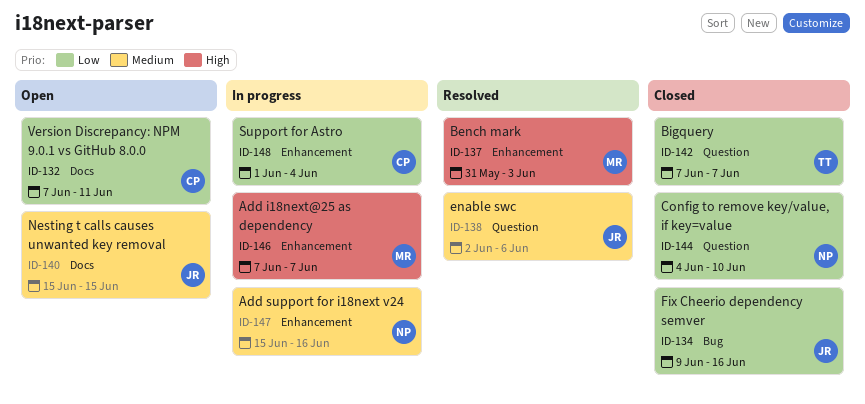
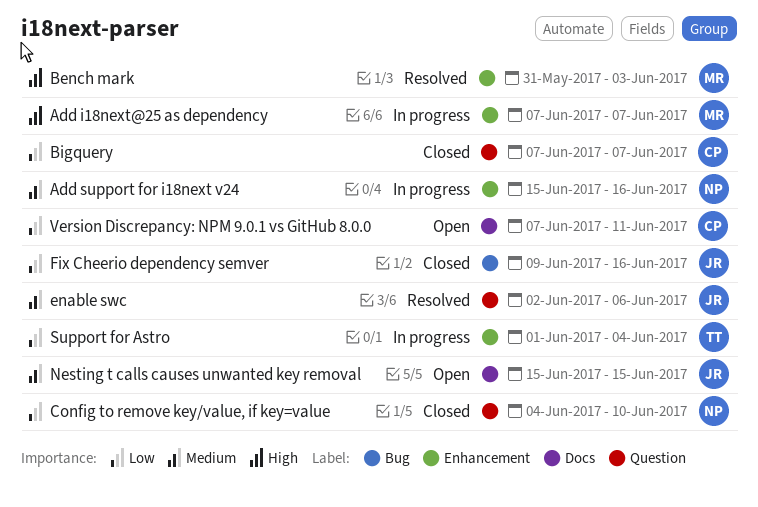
Bigquery, owner: TT -> CP
Support for Astro, owner: CP -> TT

